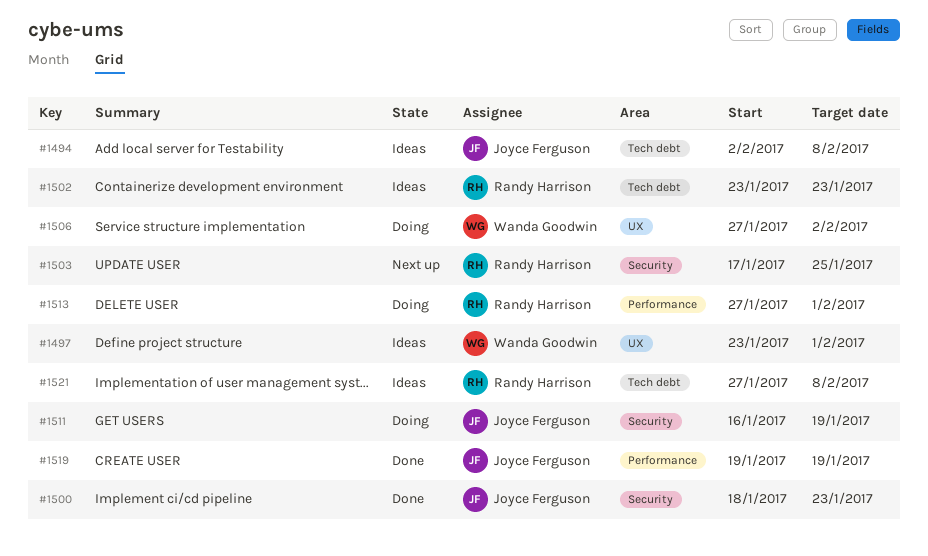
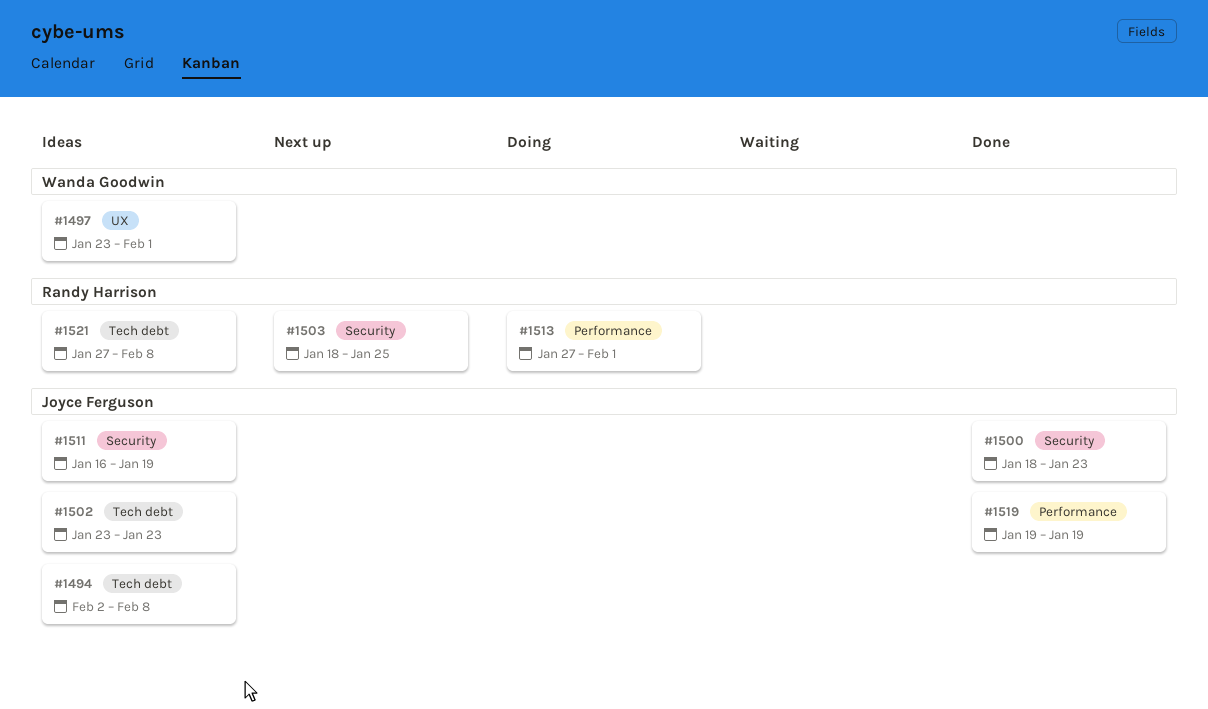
#1502, owner: Randy Harrison -> Joyce Ferguson
#1503, start: Jan 17 -> Jan 18
#1506: present -> none
#1511, status: Doing -> Ideas

